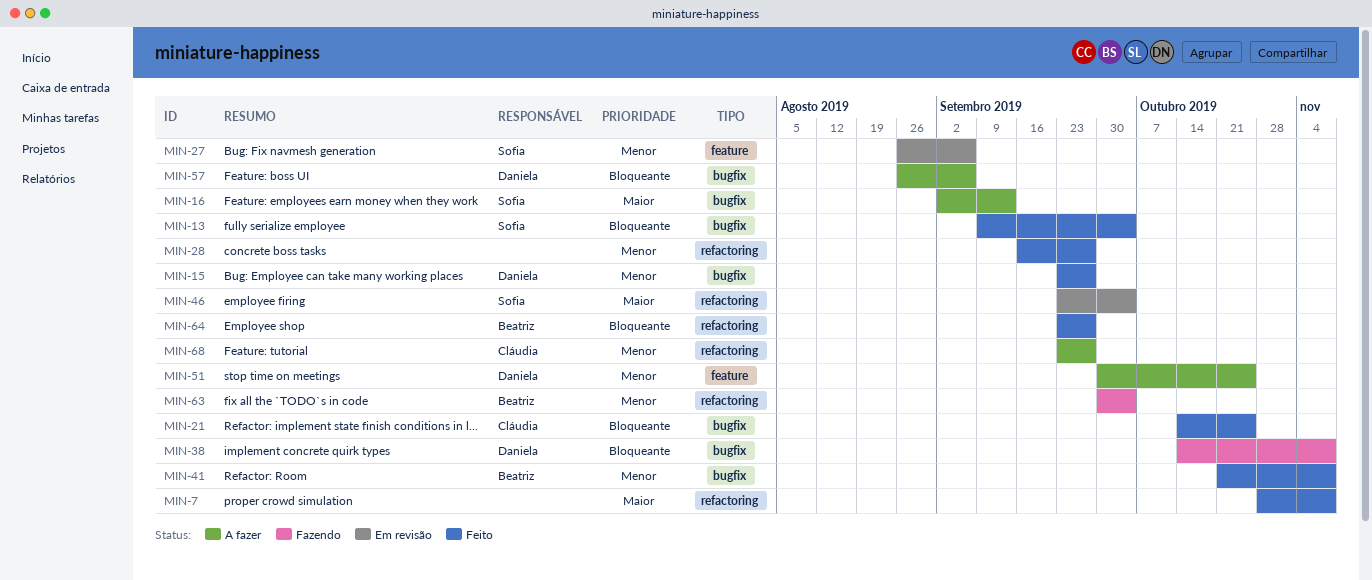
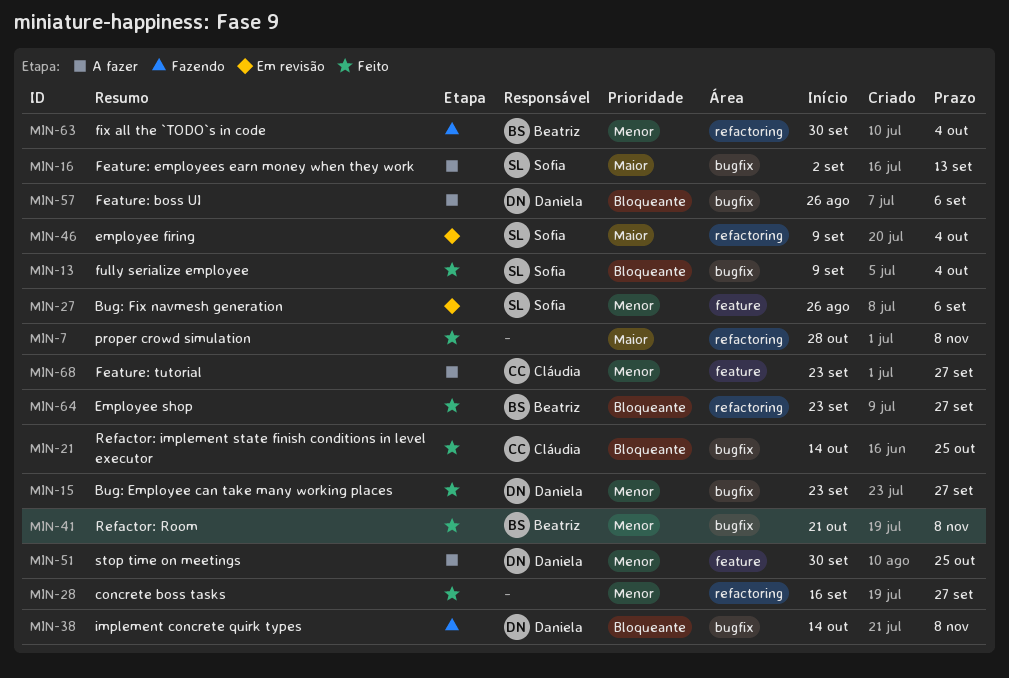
MIN-46, start: Sep 23 -> Sep 9
MIN-68, label: refactoring -> feature

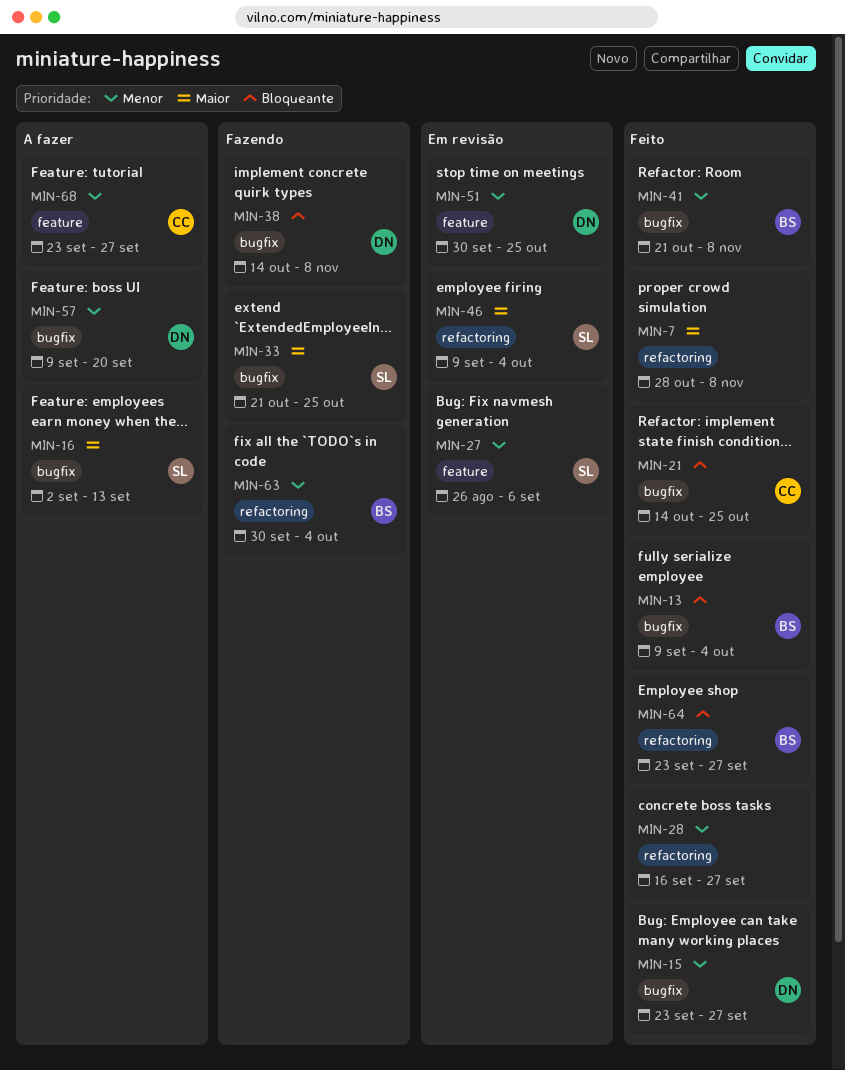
MIN-13, owner: Sofia -> Beatriz
MIN-33: none -> present
MIN-51, status: A fazer -> Em revisão
MIN-57, priority: Bloqueante -> Menor
MIN-57, start: Aug 26 -> Sep 9
MIN-57, due: Sep 6 -> Sep 20

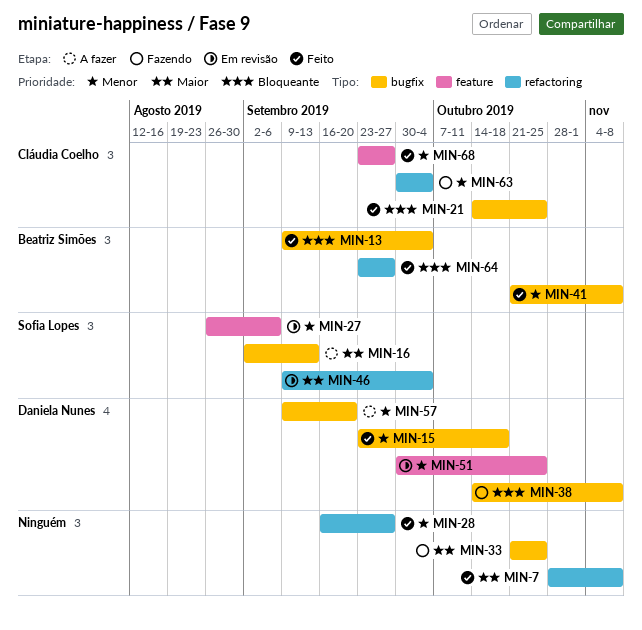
MIN-15, due: Sep 27 -> Oct 18
MIN-33, owner: Sofia Lopes -> none
MIN-63, owner: Beatriz Simões -> Cláudia Coelho
MIN-68, status: A fazer -> Feito

